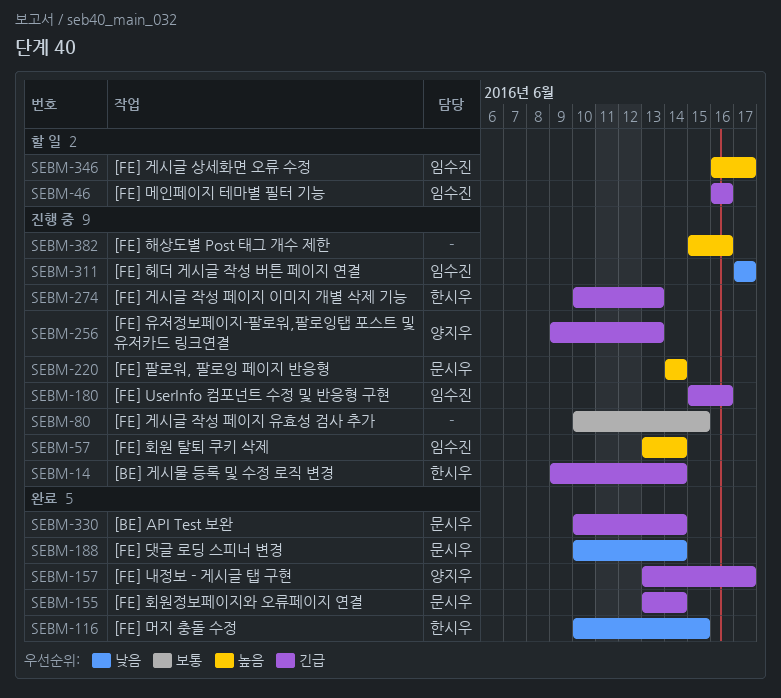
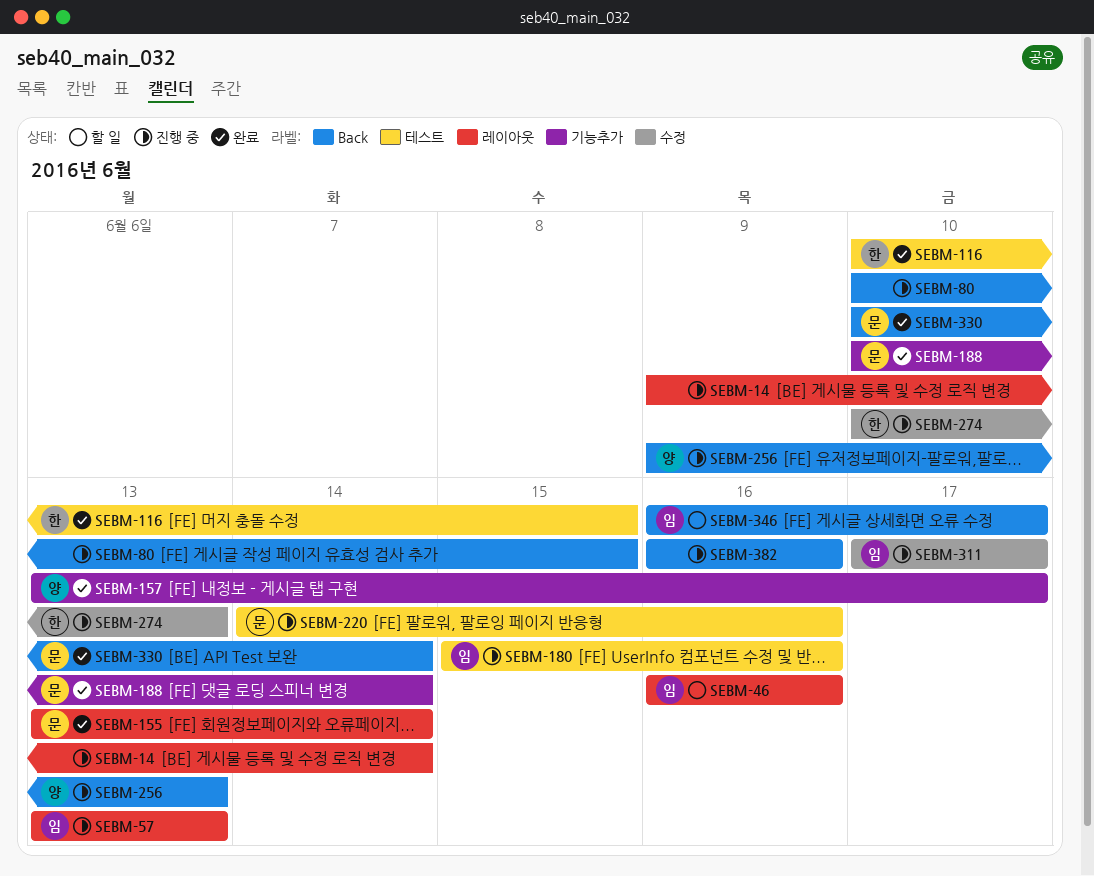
SEBM-14, owner: 한시우 -> none
SEBM-57, due: Jun 14 -> Jun 13
SEBM-220, due: Jun 14 -> Jun 16
SEBM-382, start: Jun 15 -> Jun 16

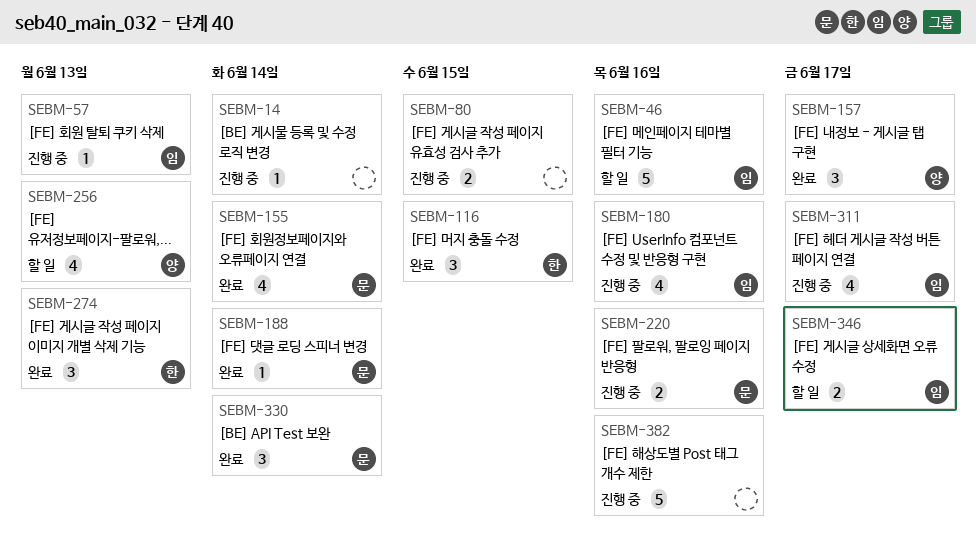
SEBM-256, status: 진행 중 -> 할 일
SEBM-274, status: 진행 중 -> 완료

